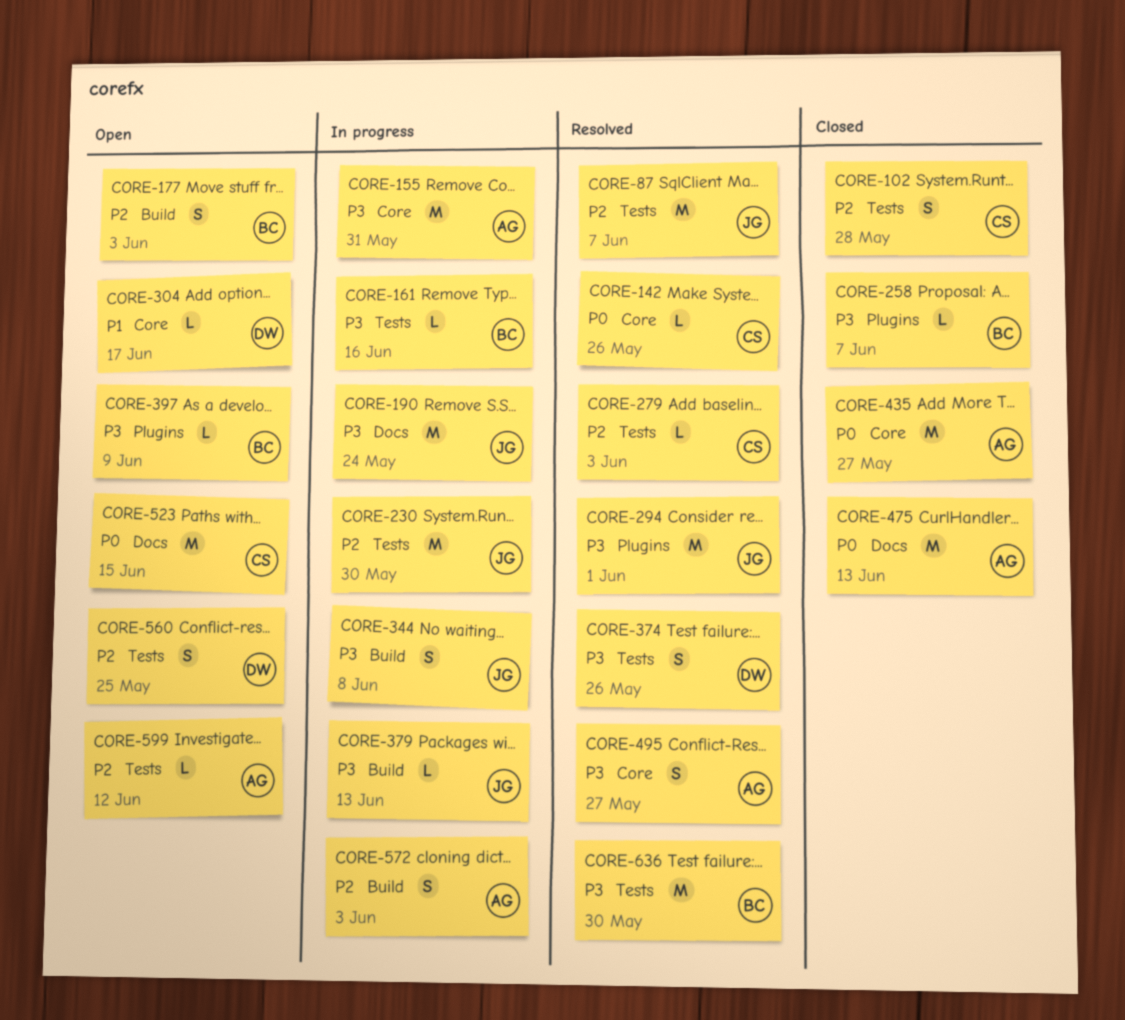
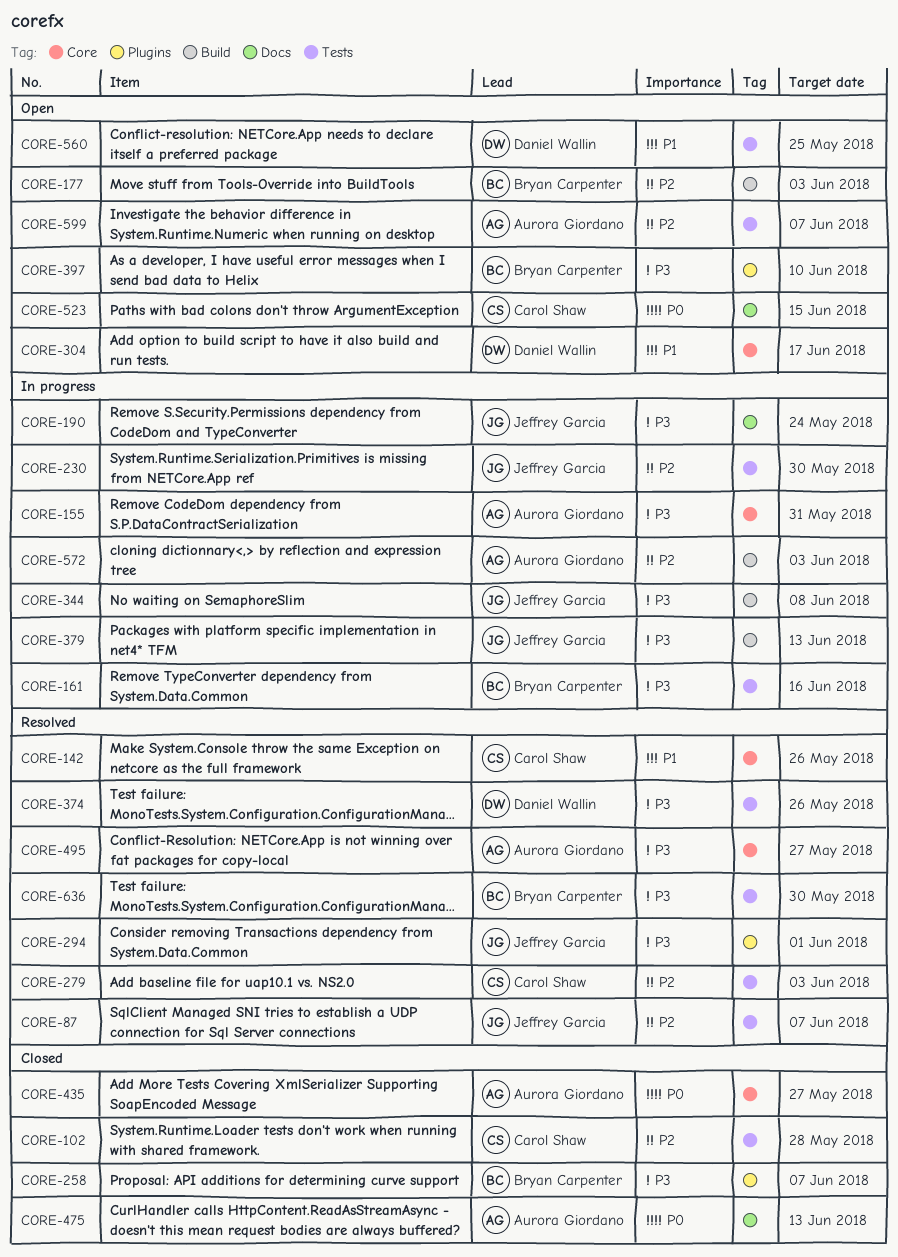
CORE-142, priority: P0 -> P1
CORE-397, due: Jun 9 -> Jun 10
CORE-560, priority: P2 -> P1
CORE-599, due: Jun 12 -> Jun 7

